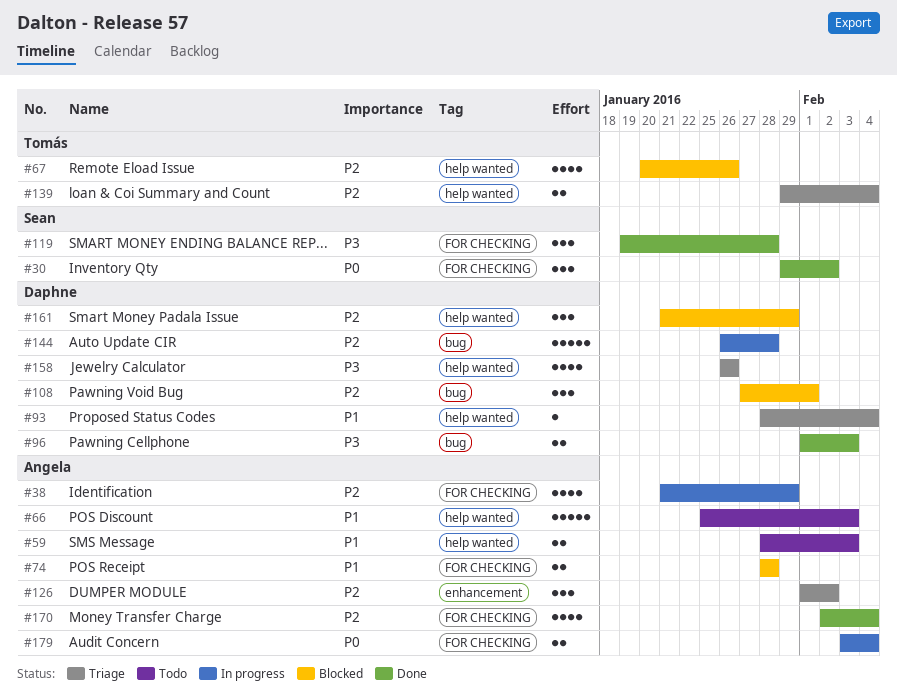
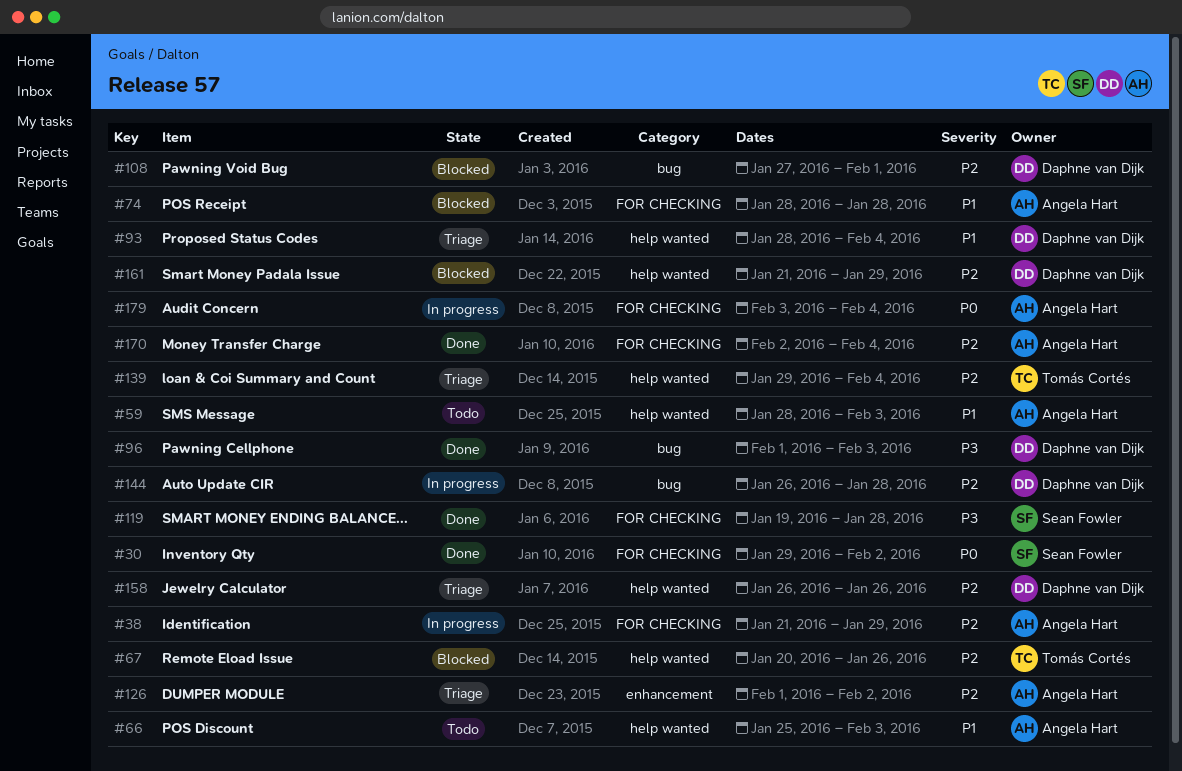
#158, priority: P3 -> P2

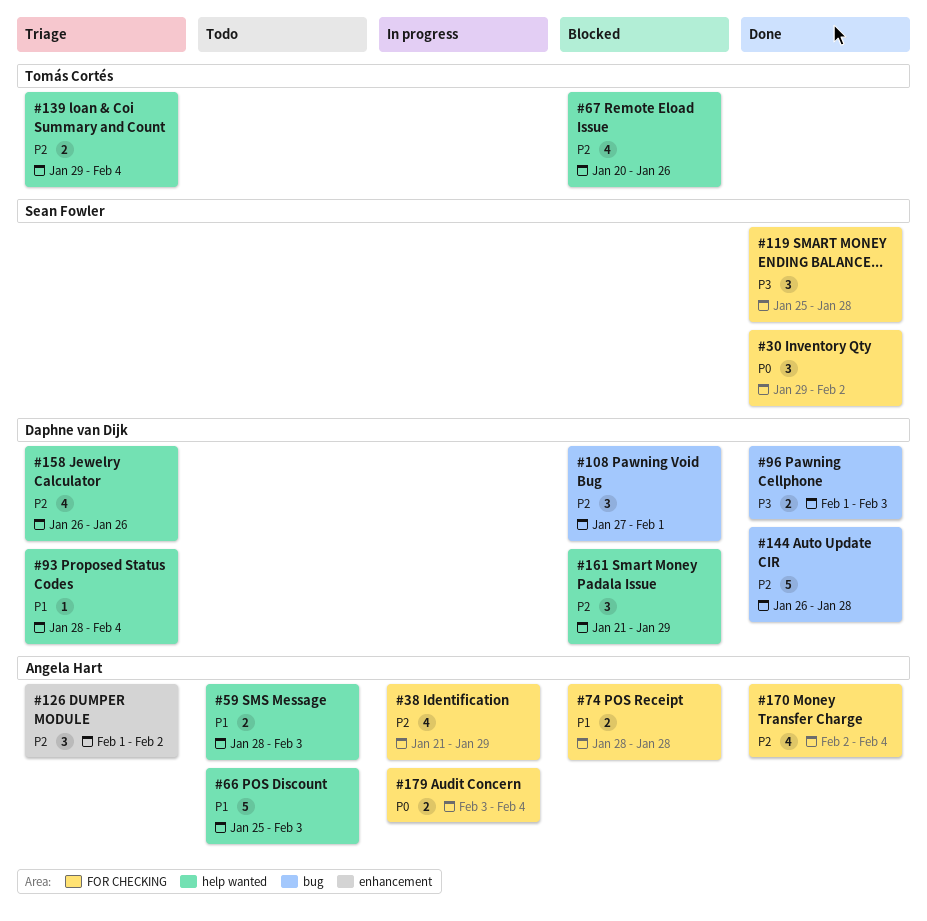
#119, start: Jan 19 -> Jan 25
#144, status: In progress -> Done

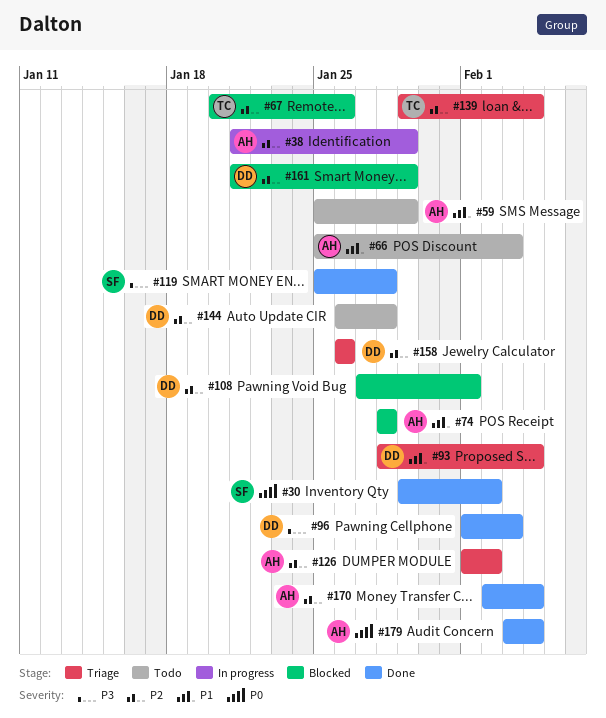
#59, start: Jan 28 -> Jan 25
#59, due: Feb 3 -> Jan 29
#144, status: Done -> Todo
#179, status: In progress -> Done

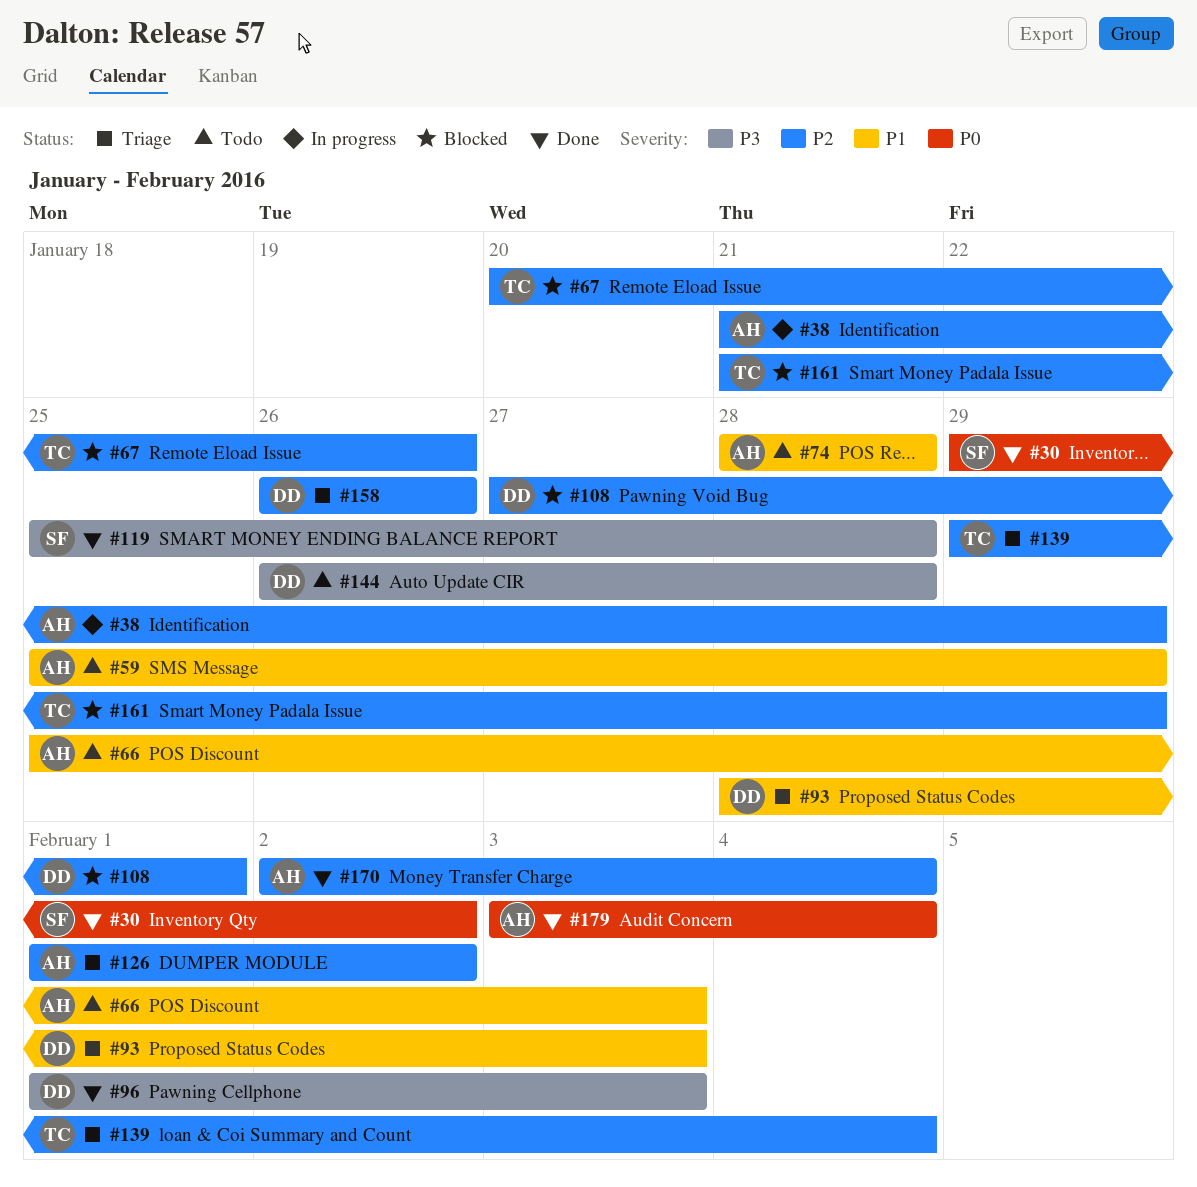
#74, status: Blocked -> Todo
#93, due: Feb 4 -> Feb 3
#144, priority: P2 -> P3
#161, owner: DD -> TC

